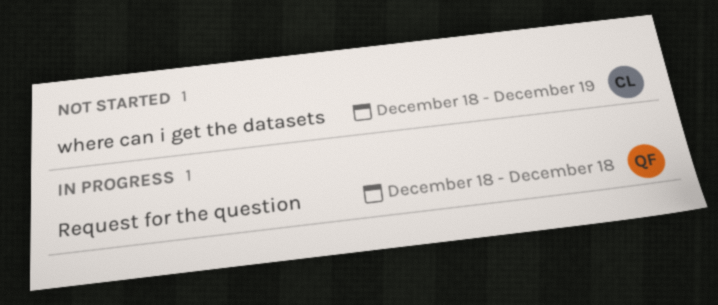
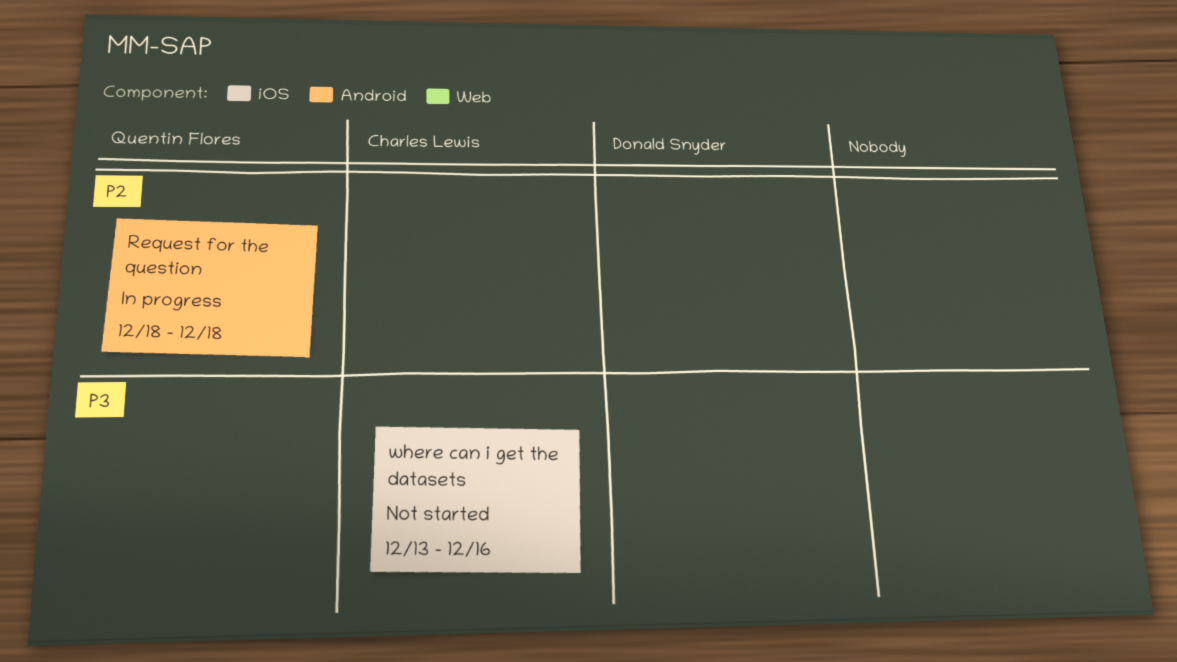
where can i get the datasets, start: Dec 18 -> Dec 13
where can i get the datasets, due: Dec 19 -> Dec 16

